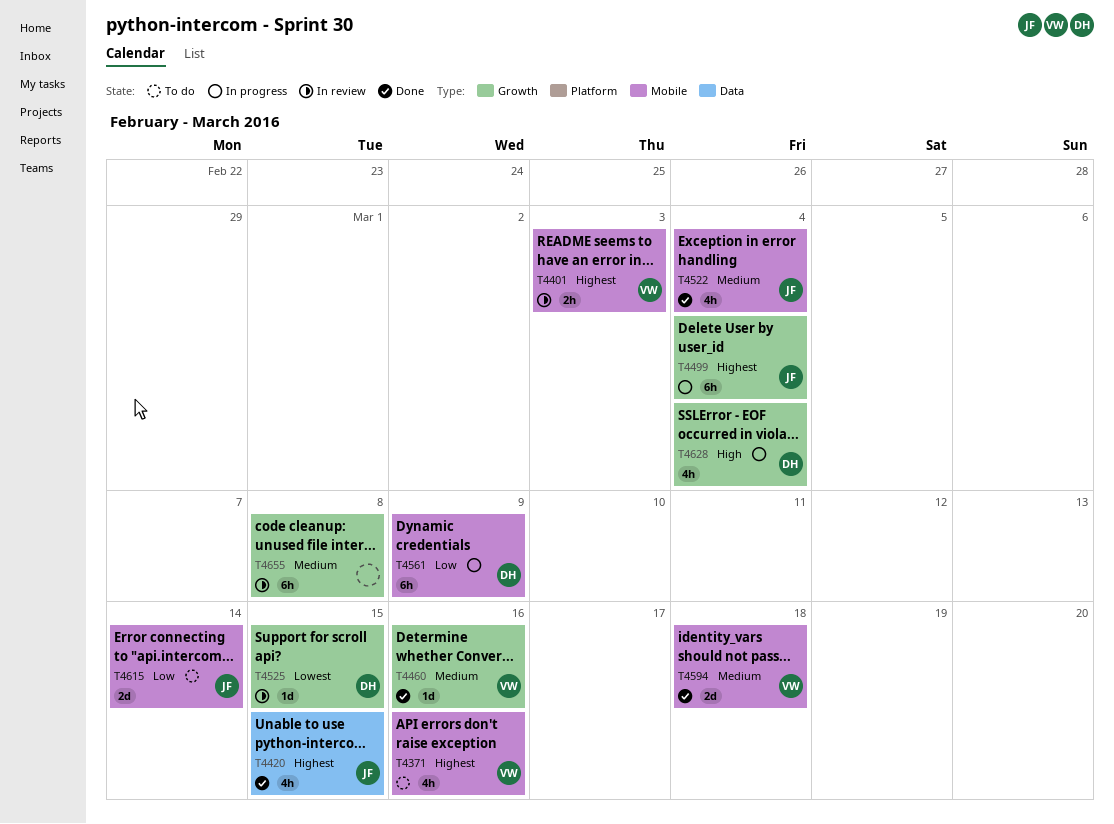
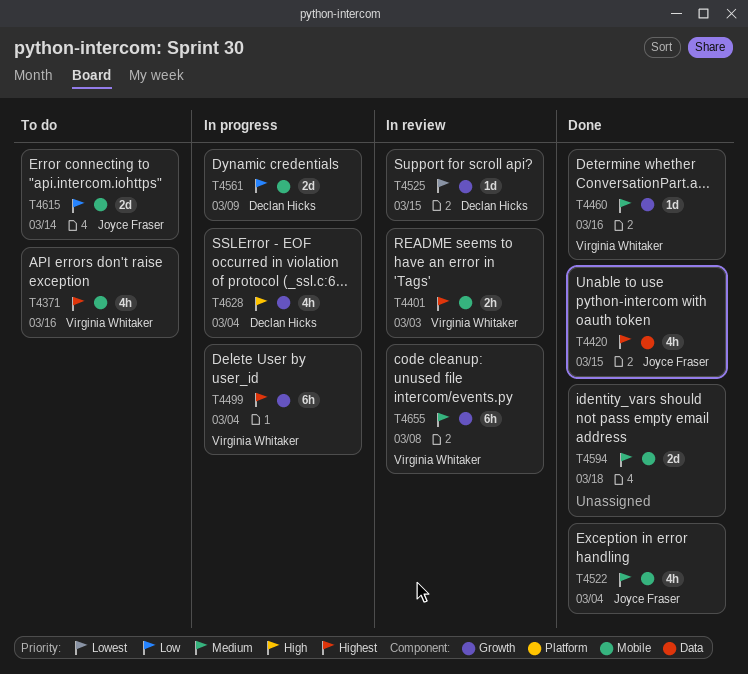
T4499, owner: Joyce Fraser -> Virginia Whitaker
T4561, estimate: 6h -> 2d
T4594, owner: Virginia Whitaker -> none
T4655, owner: none -> Virginia Whitaker

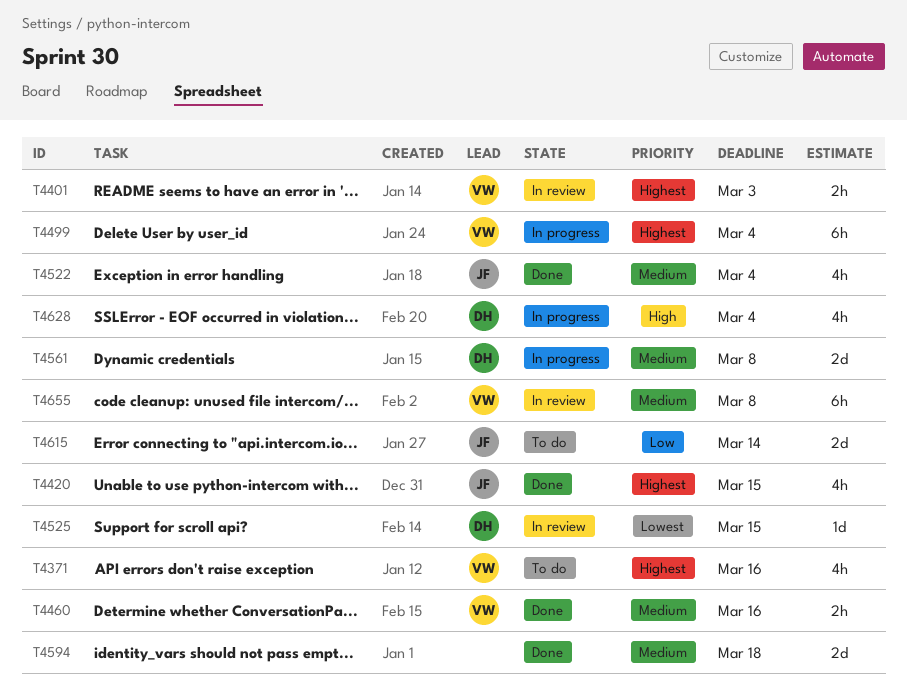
T4460, estimate: 1d -> 2h
T4561, priority: Low -> Medium
T4561, due: Mar 9 -> Mar 8

